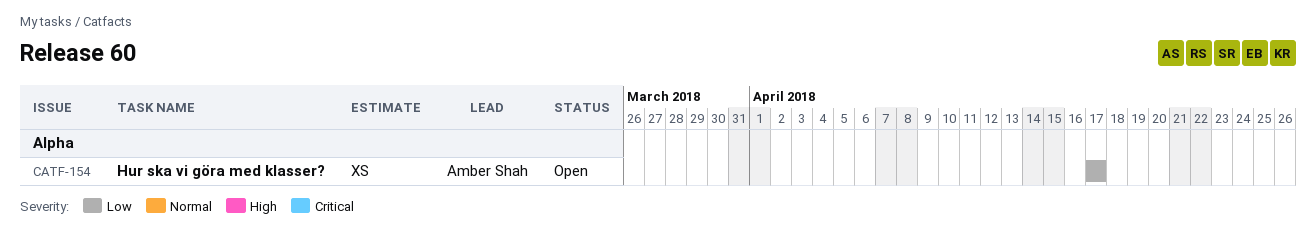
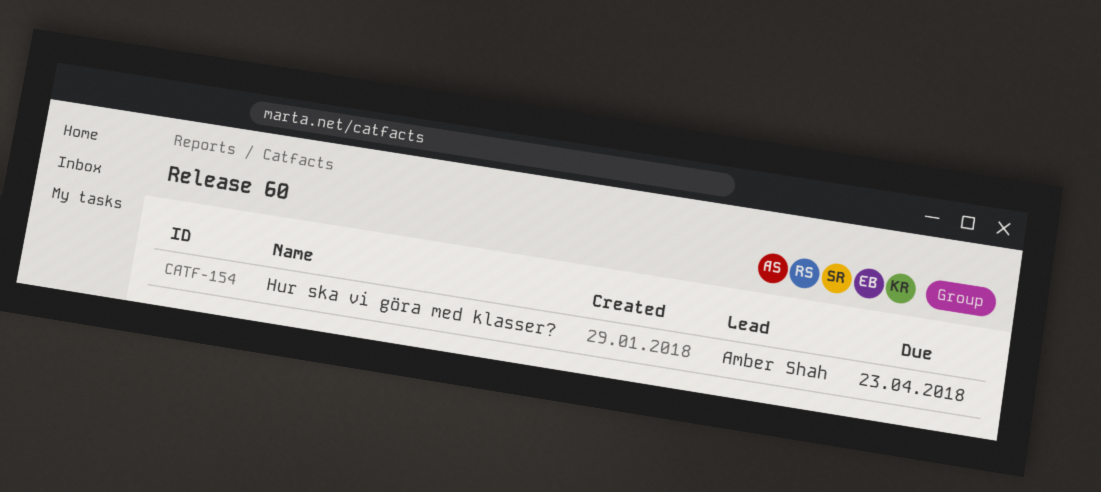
CATF-154, due: Apr 17 -> Apr 23

